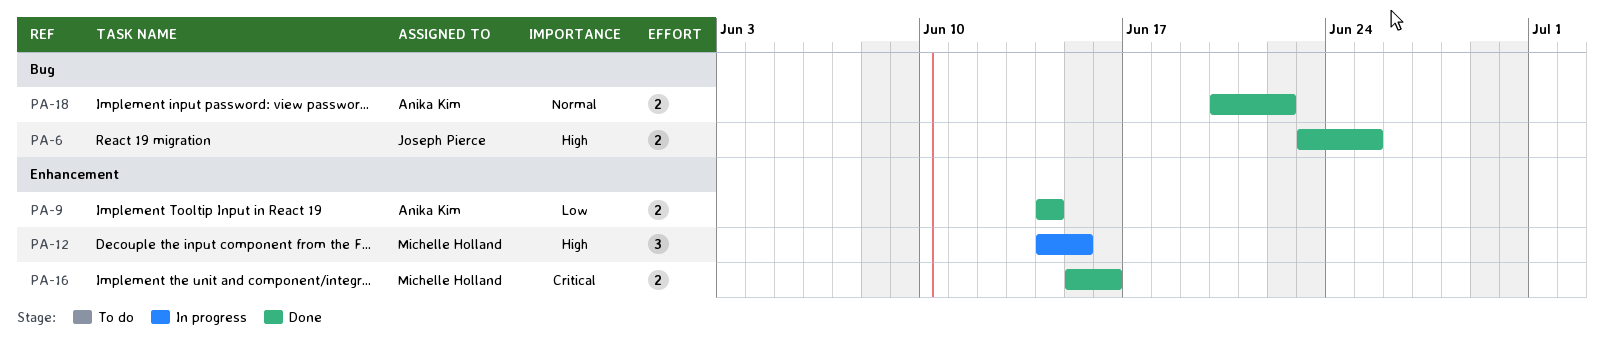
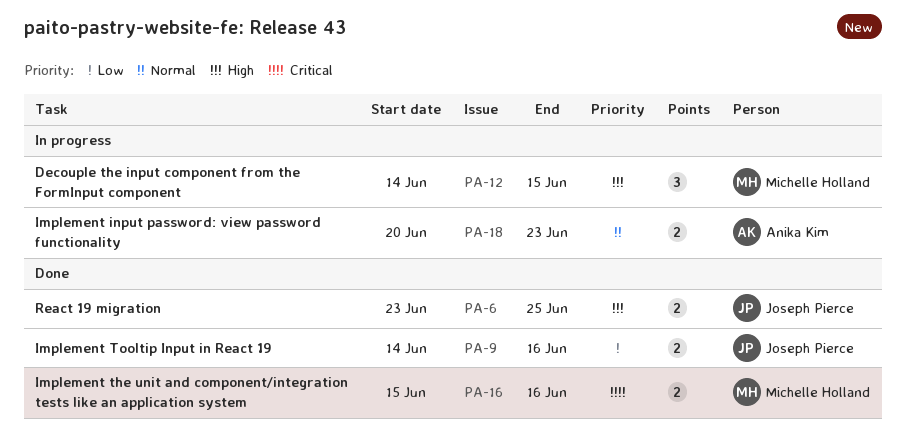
PA-9, owner: Anika Kim -> Joseph Pierce
PA-9, due: Jun 14 -> Jun 16
PA-18, status: Done -> In progress
PA-18, due: Jun 22 -> Jun 23

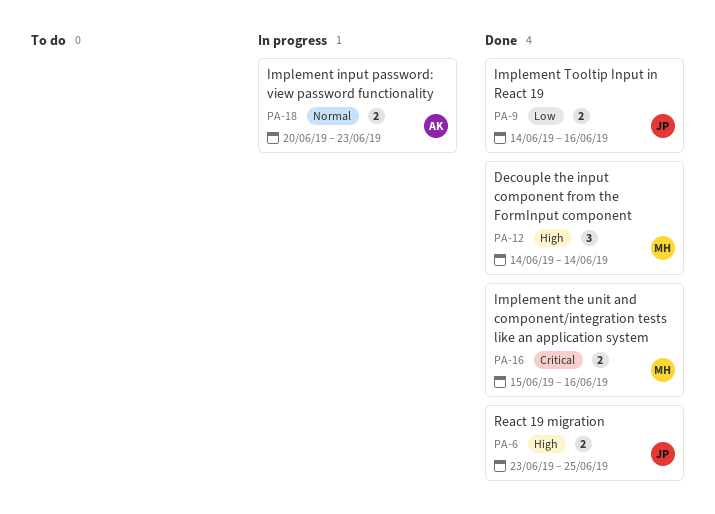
PA-12, status: In progress -> Done
PA-12, due: Jun 15 -> Jun 14

